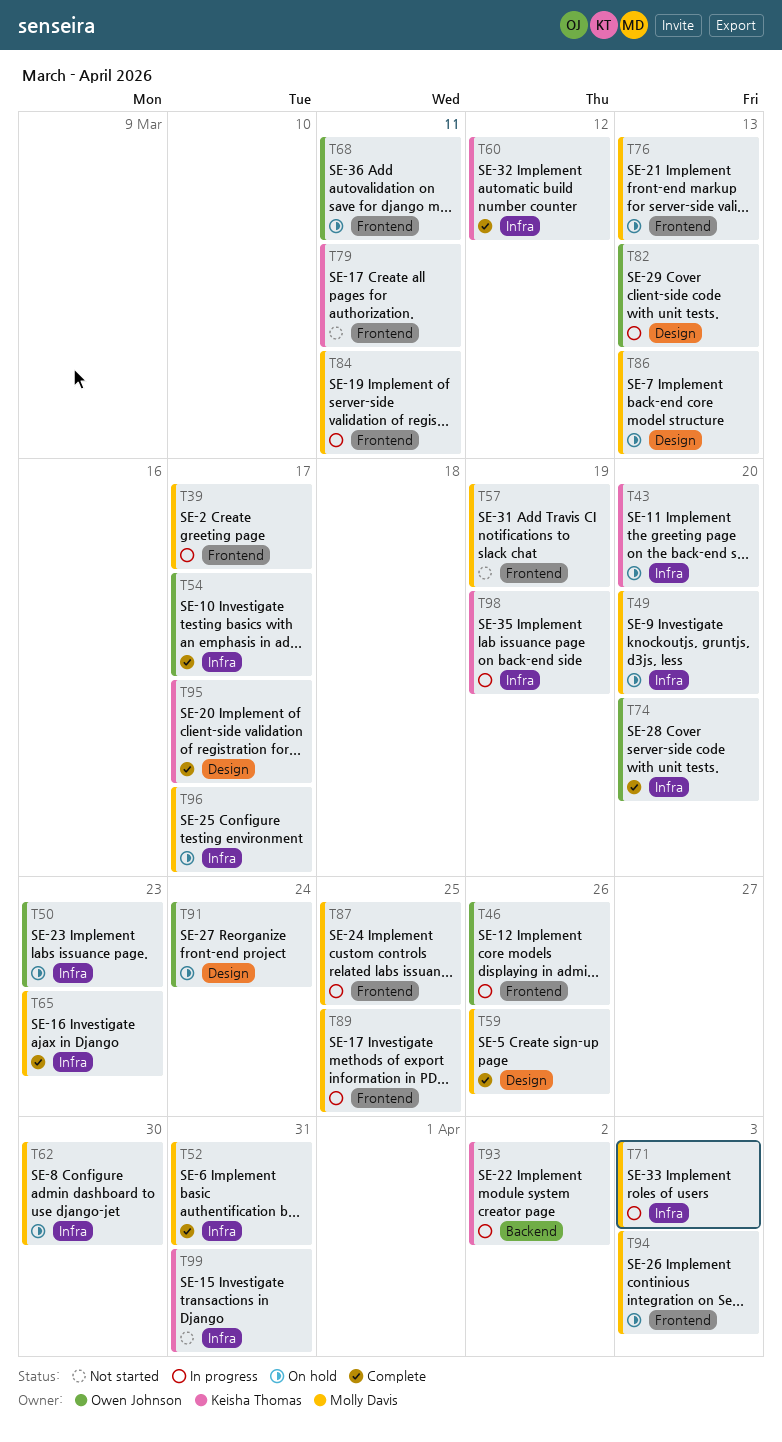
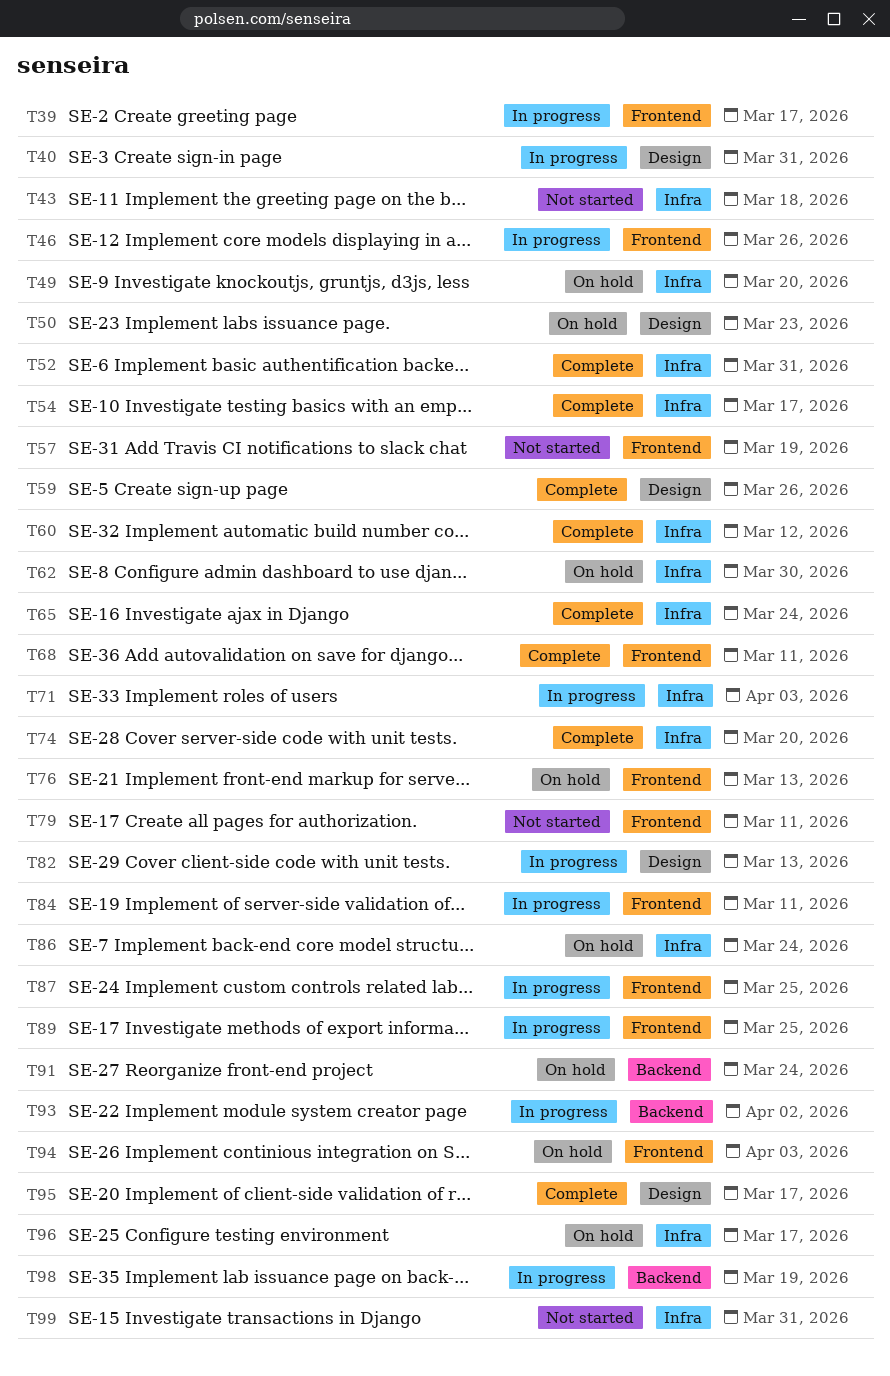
T40: none -> present
T43, status: On hold -> Not started
T43, due: Mar 20 -> Mar 18
T50, label: Infra -> Design
T65, due: Mar 23 -> Mar 24
T68, status: On hold -> Complete
T86, label: Design -> Infra
T86, due: Mar 13 -> Mar 24
T91, label: Design -> Backend
T98, label: Infra -> Backend

